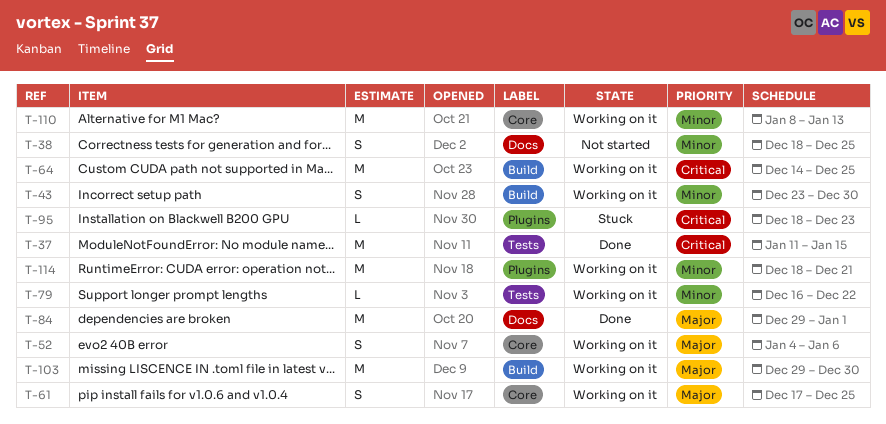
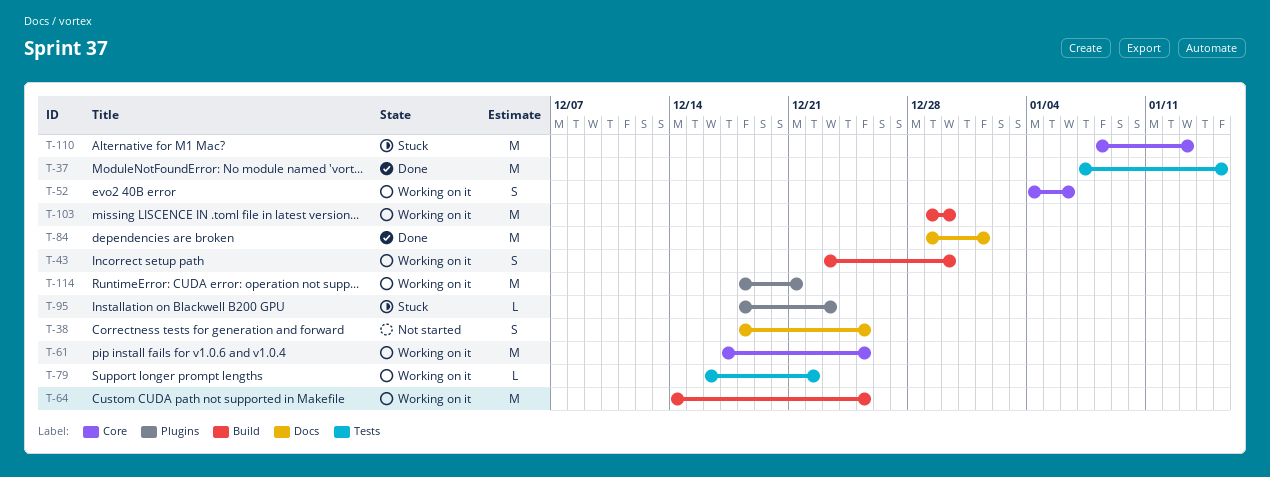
T-37, start: Jan 11 -> Jan 7
T-61, estimate: S -> M
T-110, status: Working on it -> Stuck

